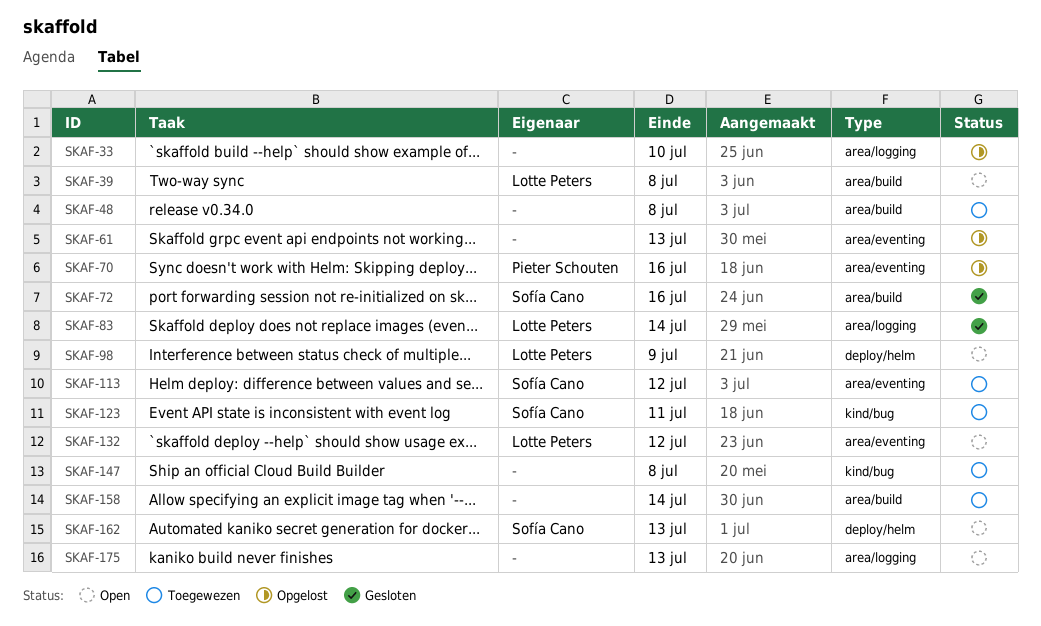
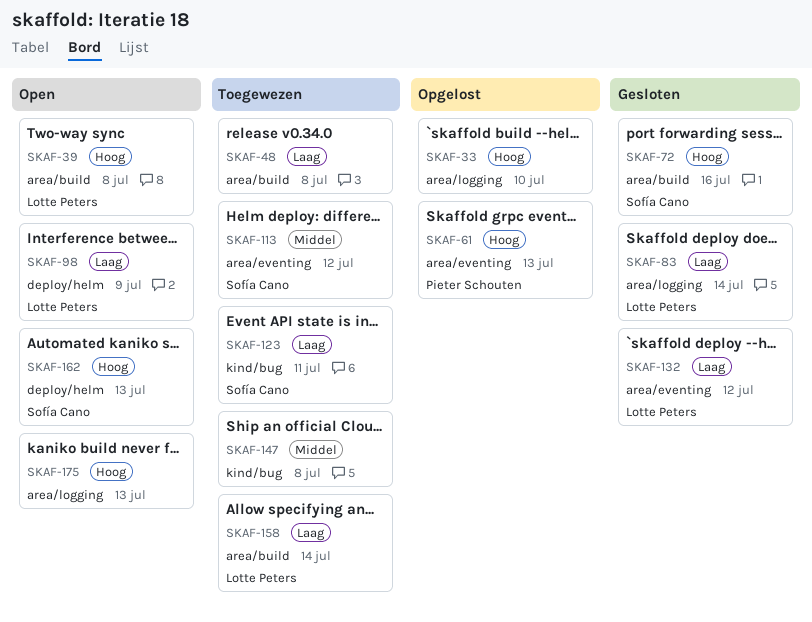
SKAF-61, owner: none -> Pieter Schouten
SKAF-70: present -> none
SKAF-132, status: Open -> Gesloten
SKAF-158, owner: none -> Lotte Peters

